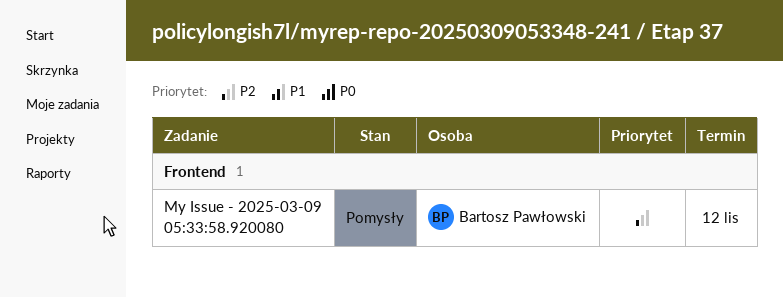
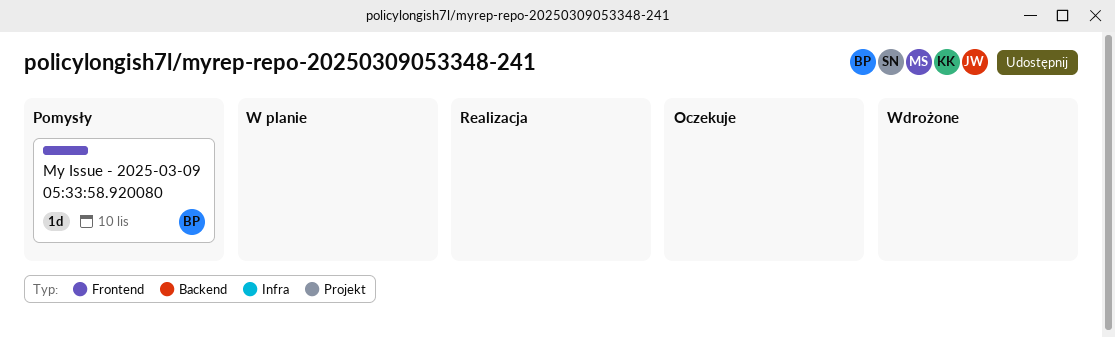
My Issue - 2025-03-09 05:33:58.920080, due: Nov 12 -> Nov 10

